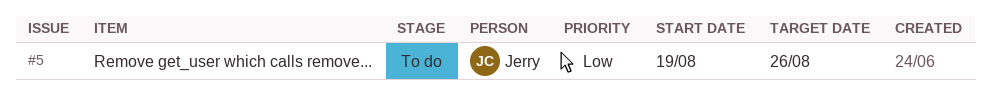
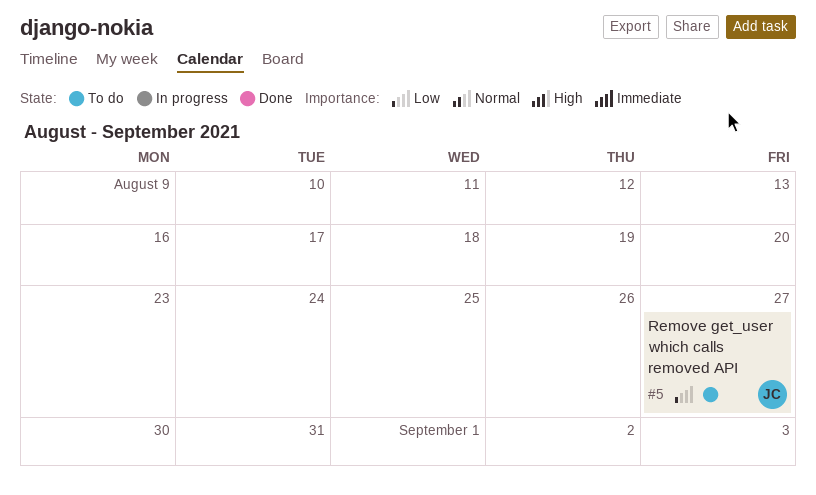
#5, due: Aug 26 -> Aug 27

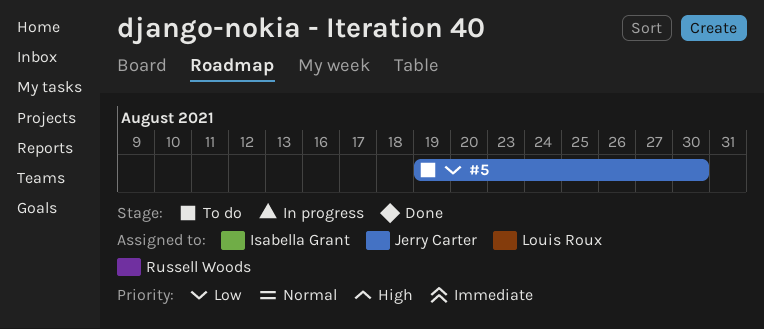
#5, due: Aug 27 -> Aug 30

